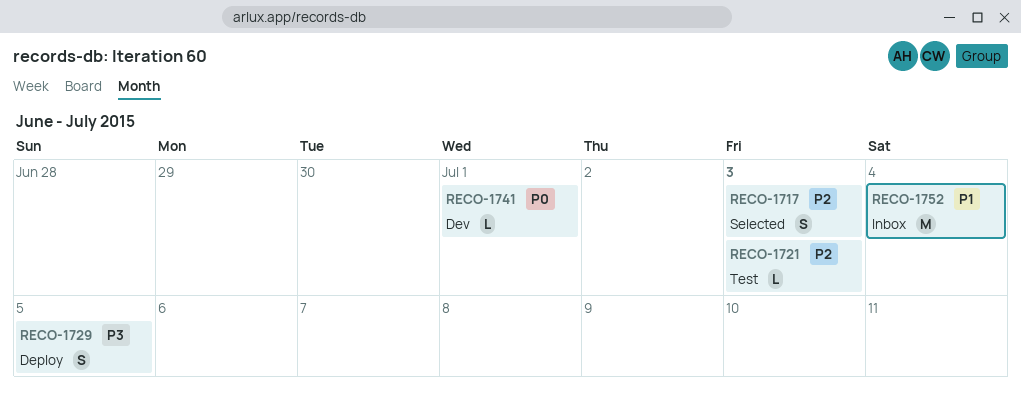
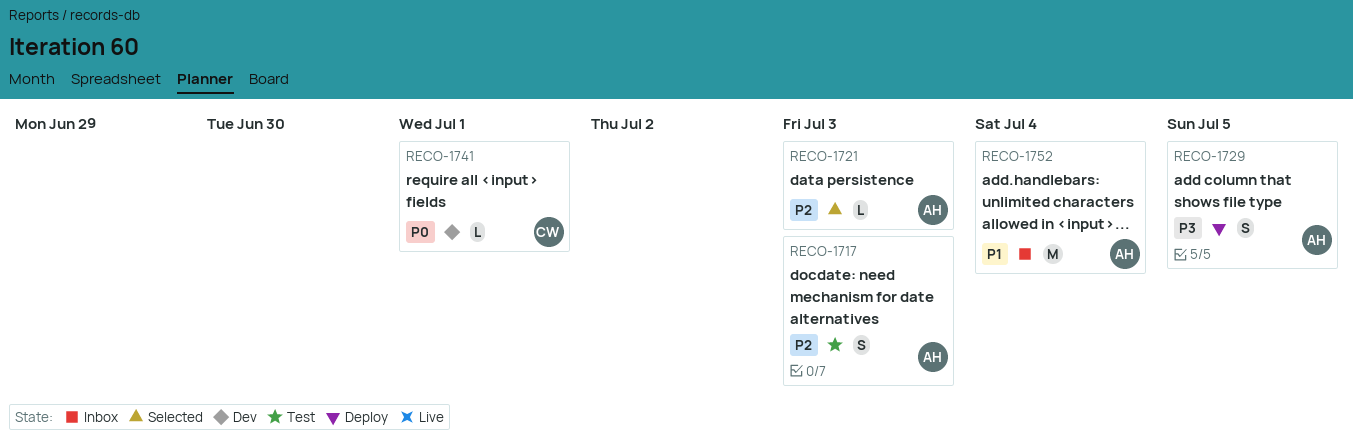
RECO-1717, status: Selected -> Test
RECO-1721, status: Test -> Selected

